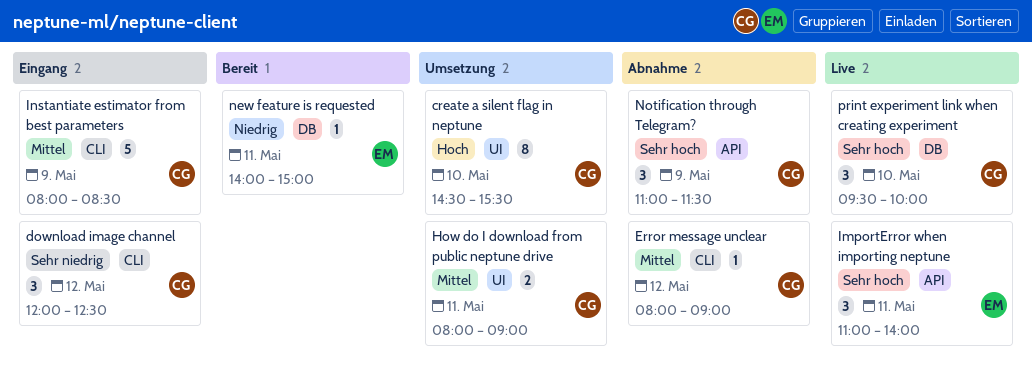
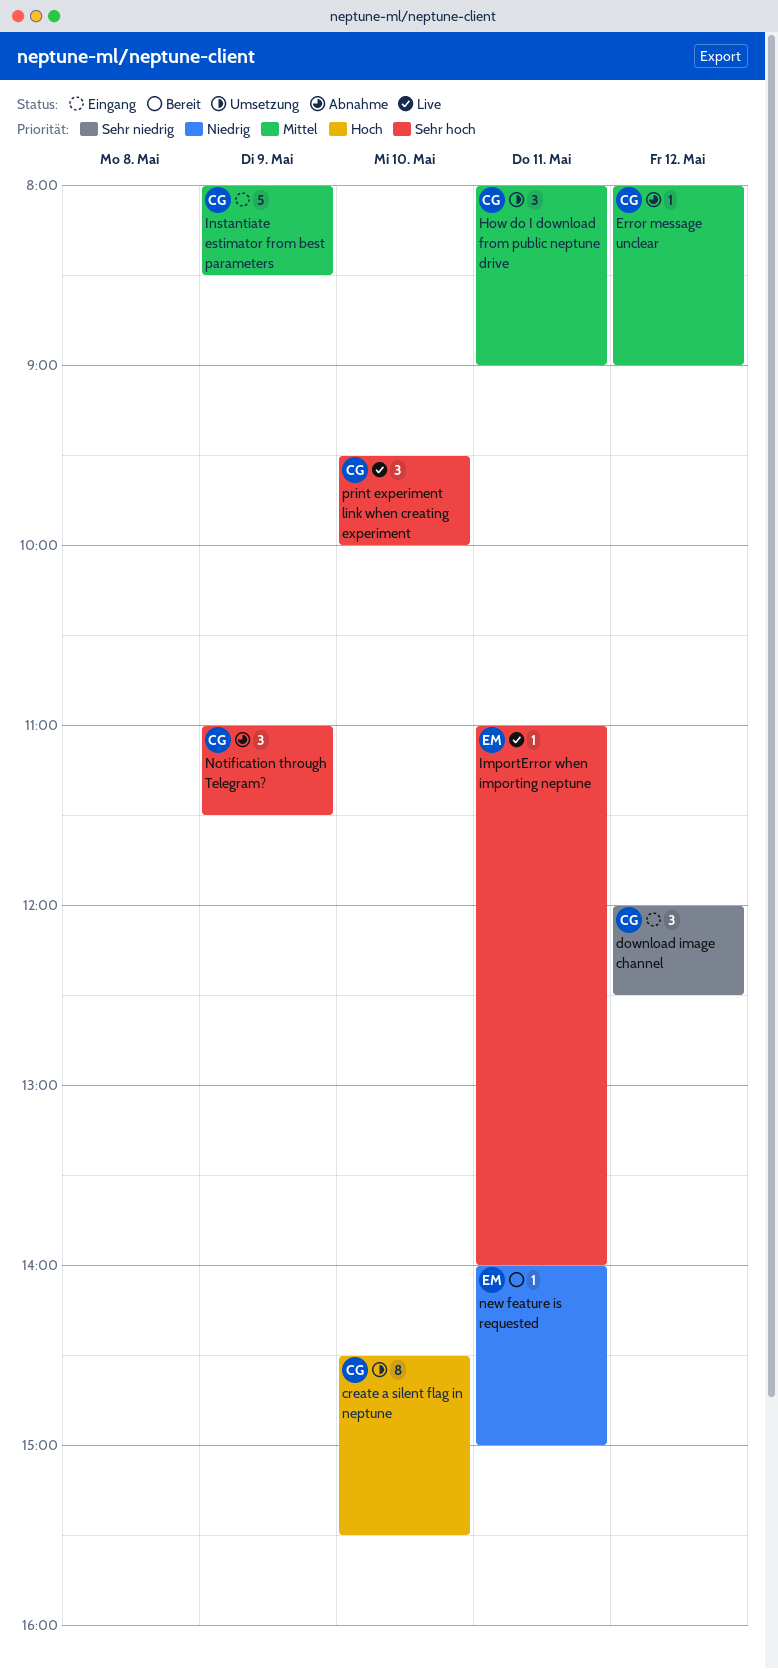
How do I download from public neptune drive, estimate: 2 -> 3
ImportError when importing neptune, estimate: 3 -> 1

